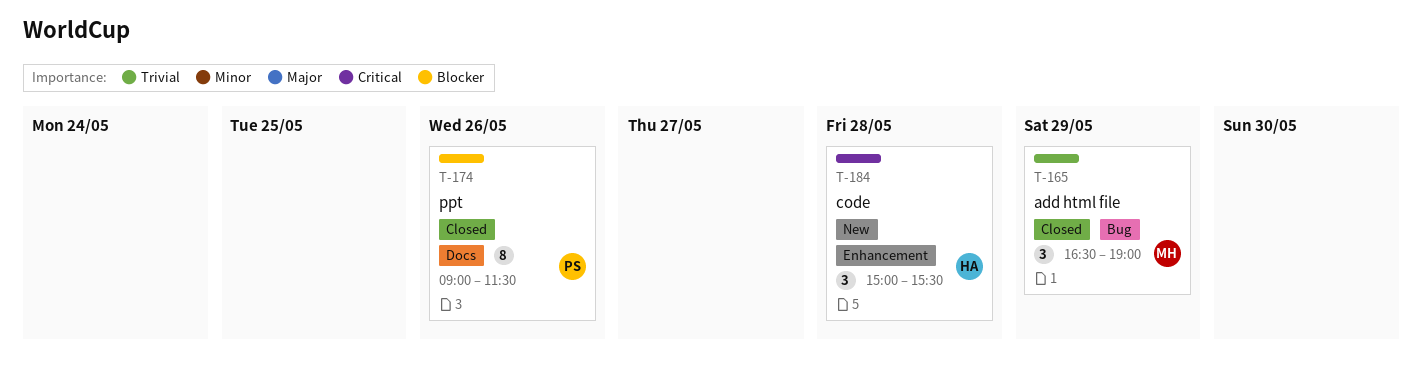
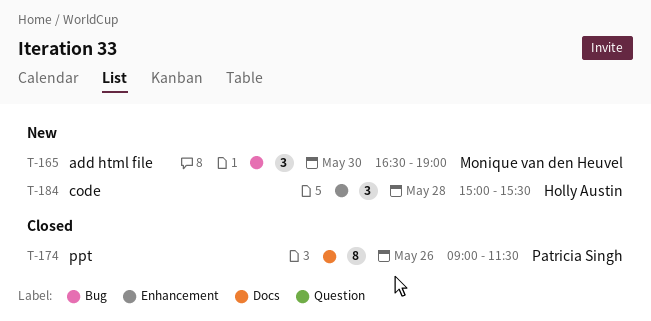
T-165, status: Closed -> New
T-165, day: May 29 -> May 30

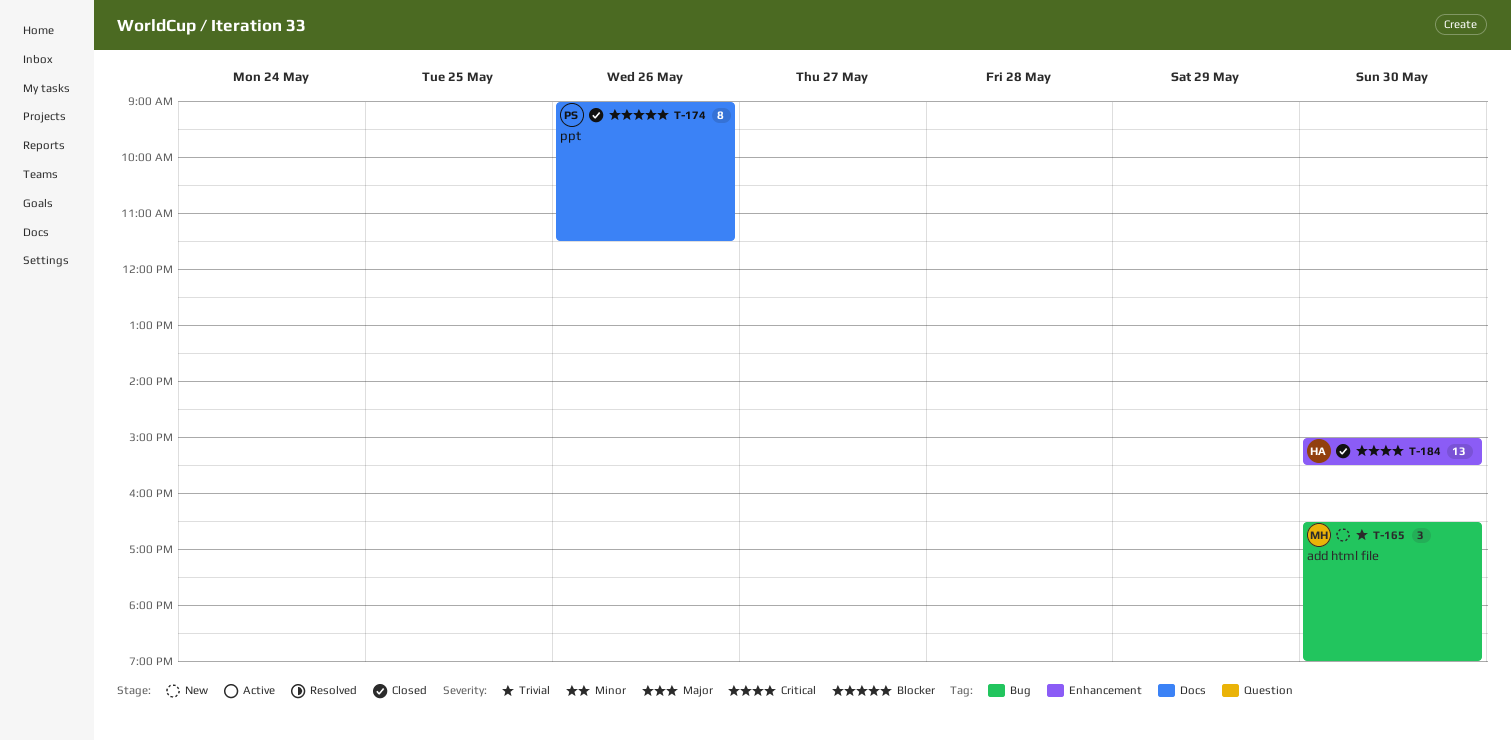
T-184, status: New -> Closed
T-184, estimate: 3 -> 13
T-184, day: May 28 -> May 30

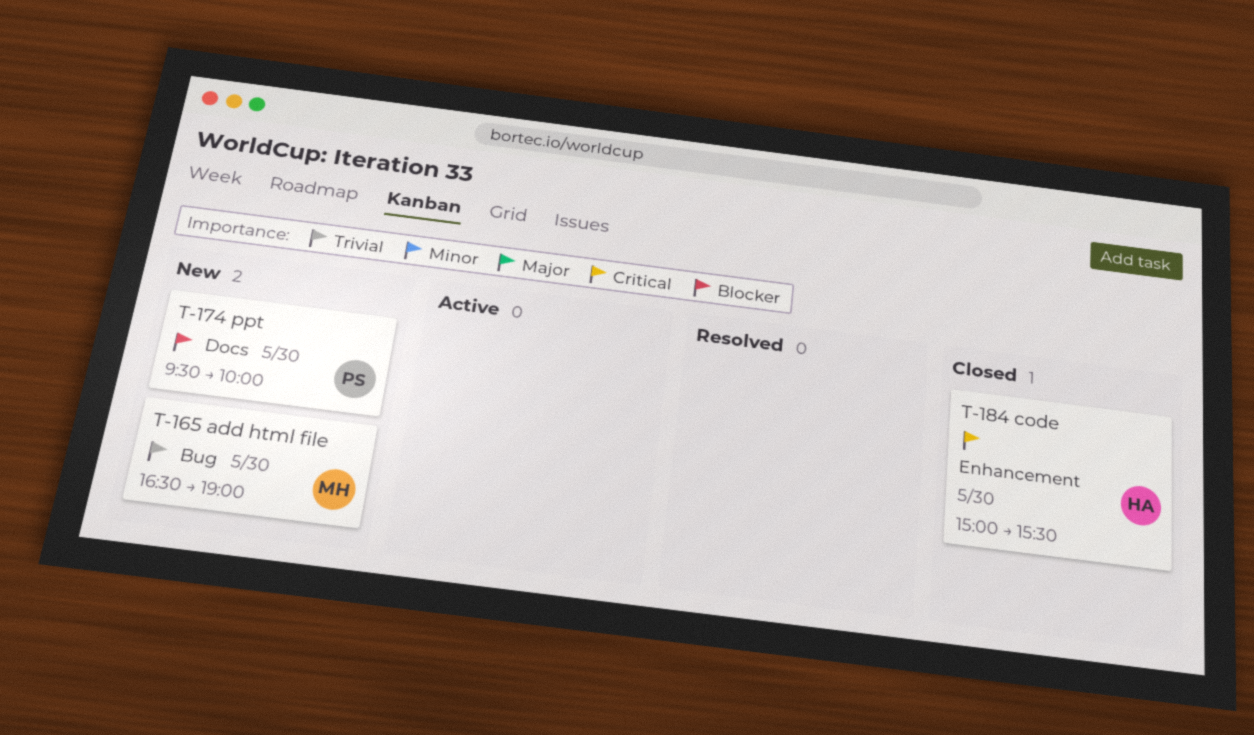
T-174, status: Closed -> New
T-174, day: May 26 -> May 30
T-174, begins: 09:00 -> 09:30
T-174, ends: 11:30 -> 10:00

